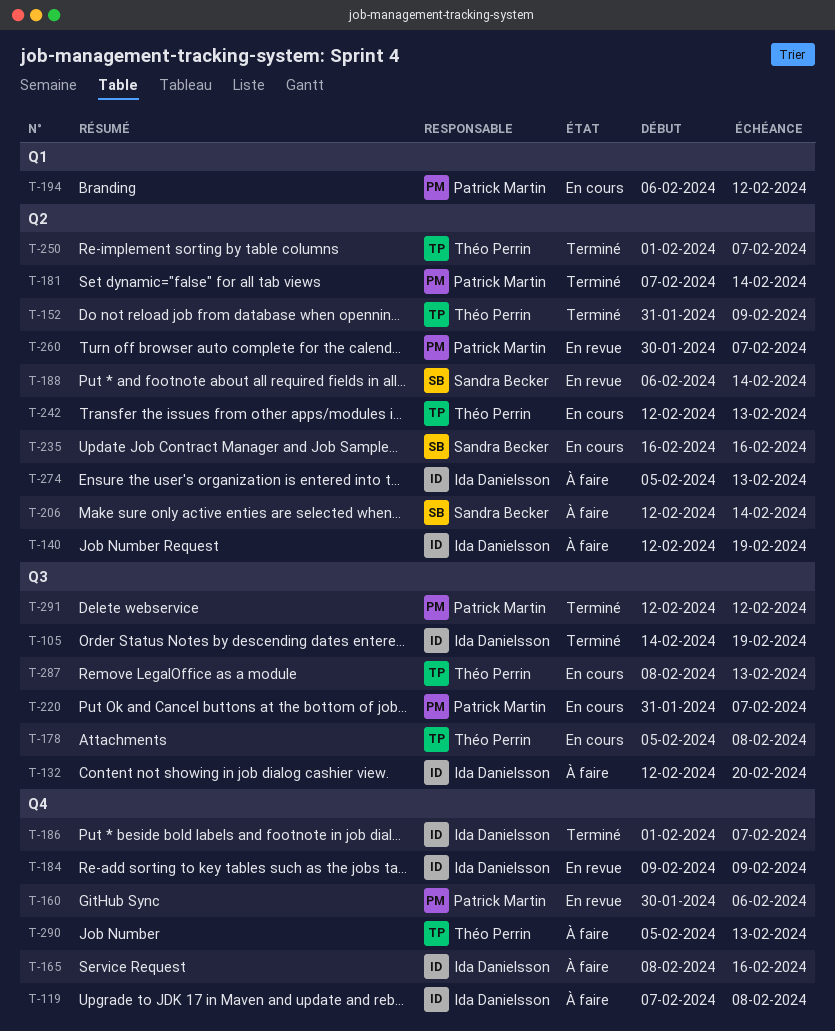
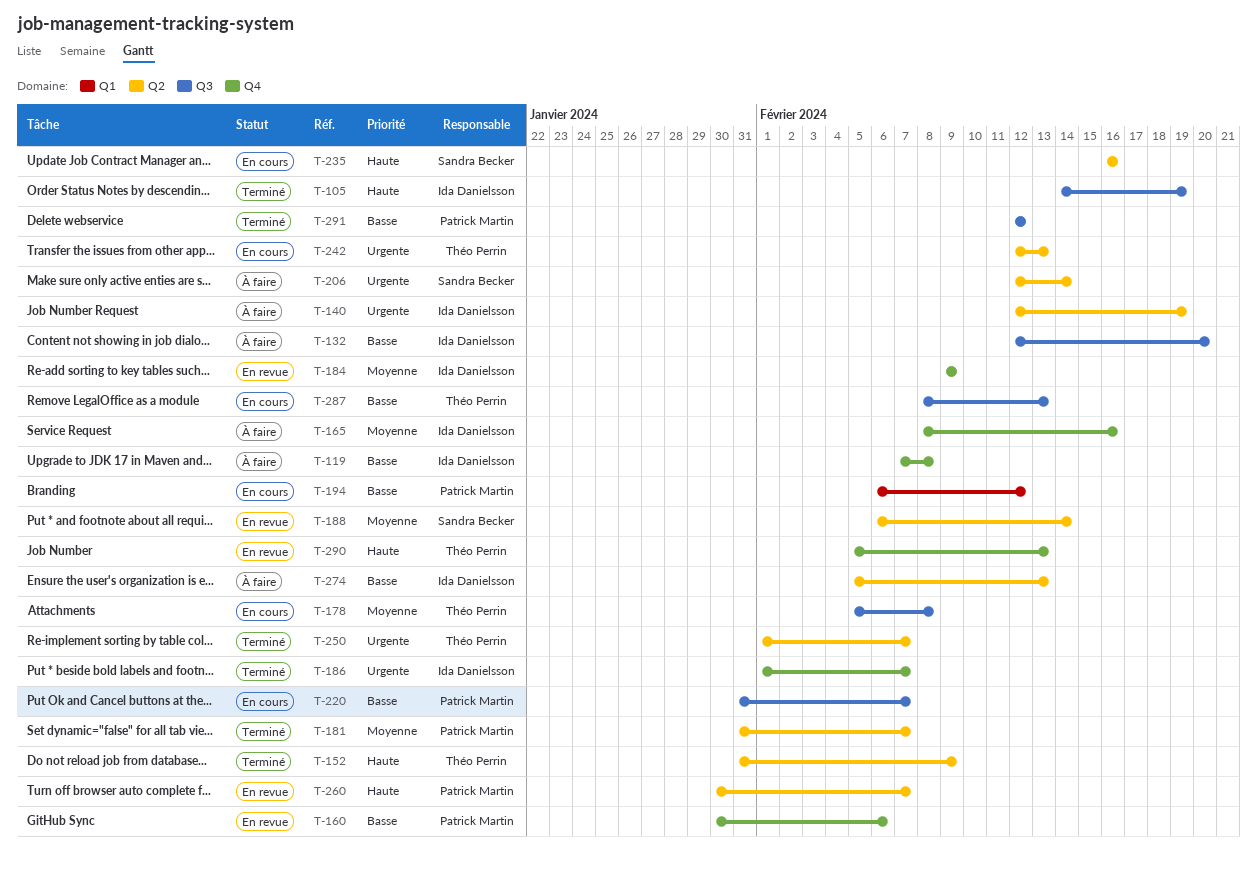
T-181, start: Feb 7 -> Jan 31
T-181, due: Feb 14 -> Feb 7
T-290, status: À faire -> En revue

